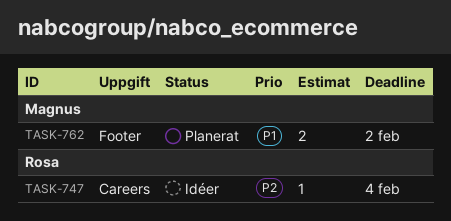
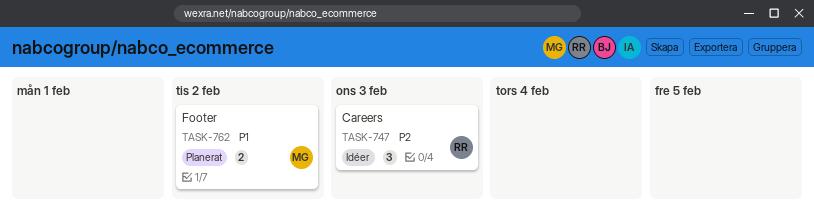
TASK-747, estimate: 1 -> 3
TASK-747, due: Feb 4 -> Feb 3

